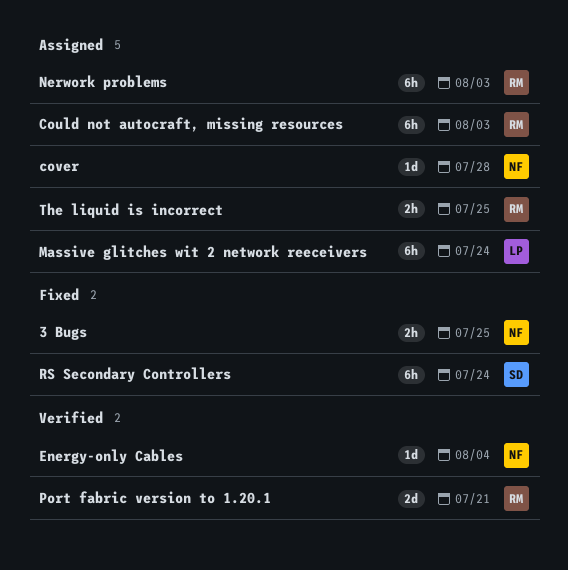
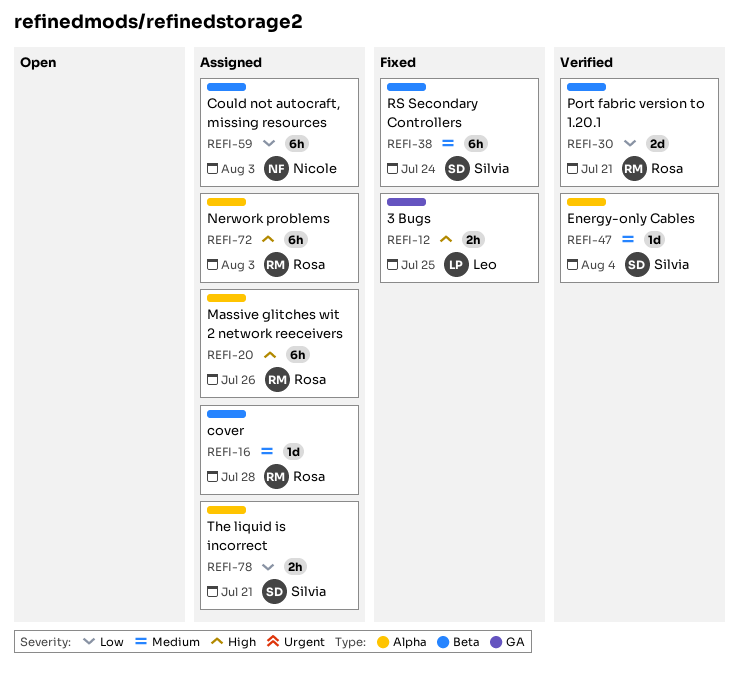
3 Bugs, owner: Nicole -> Leo
Could not autocraft, missing resources, owner: Rosa -> Nicole
cover, owner: Nicole -> Rosa
Energy-only Cables, owner: Nicole -> Silvia
Massive glitches wit 2 network reeceivers, owner: Leo -> Rosa
Massive glitches wit 2 network reeceivers, due: Jul 24 -> Jul 26
The liquid is incorrect, owner: Rosa -> Silvia
The liquid is incorrect, due: Jul 25 -> Jul 21

